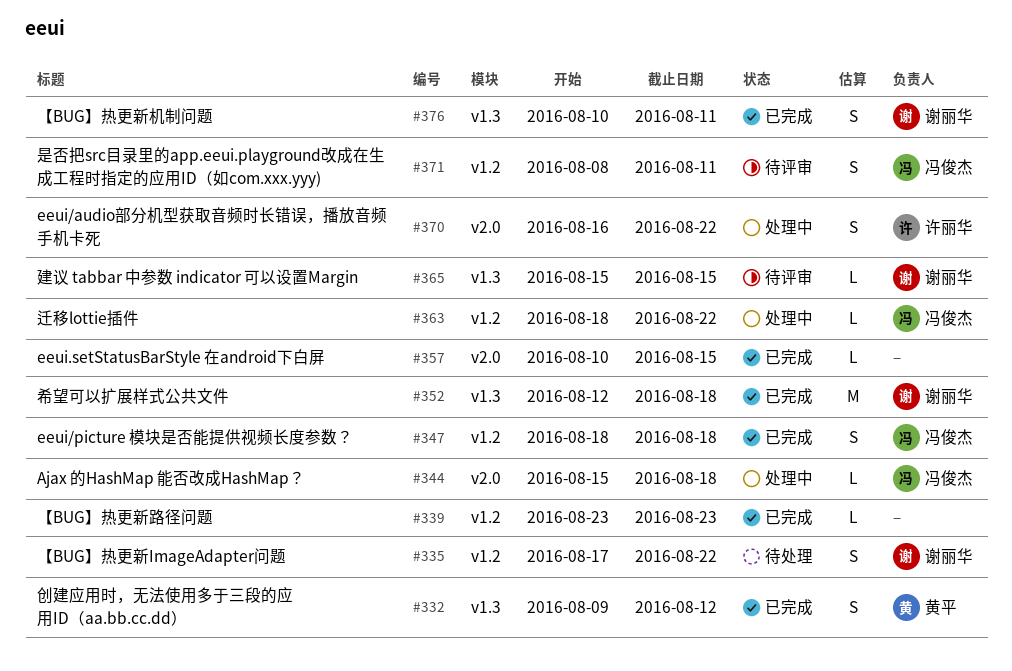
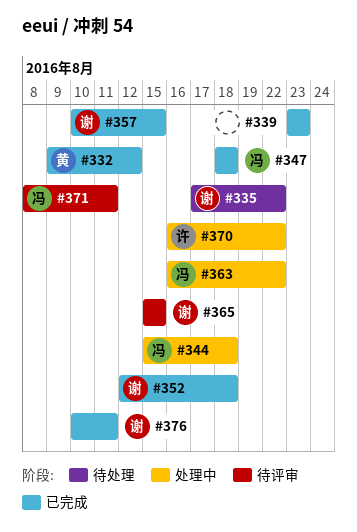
#357, owner: none -> 谢丽华
#363, start: Aug 18 -> Aug 16

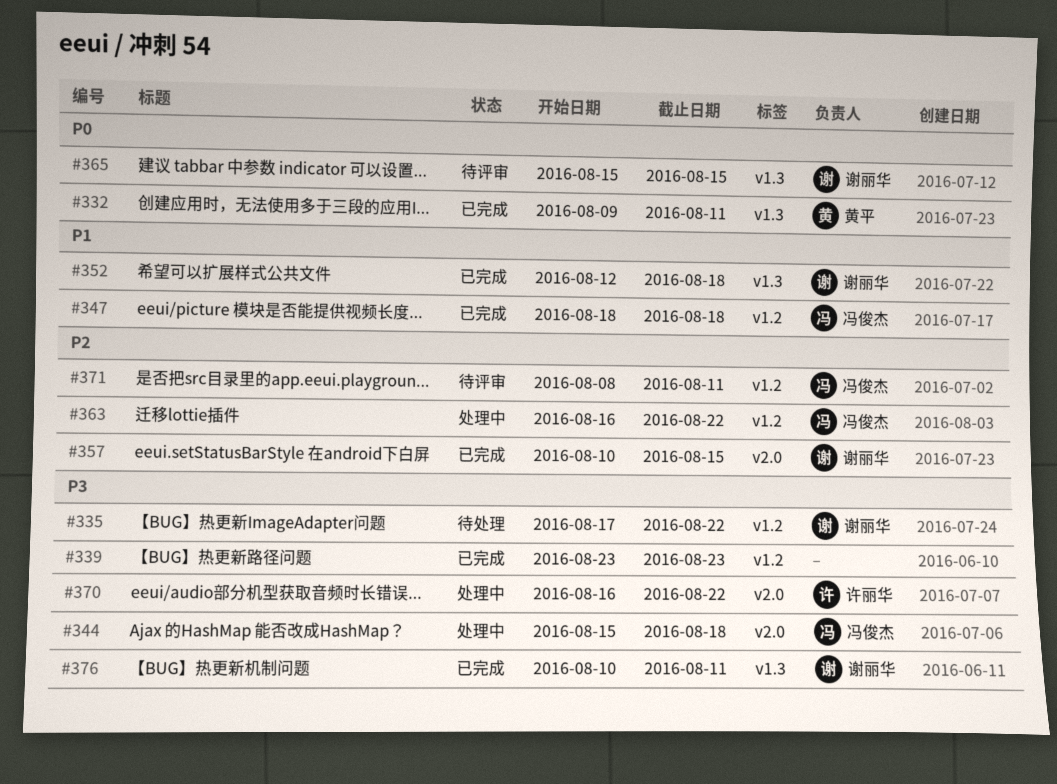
#332, due: Aug 12 -> Aug 11

